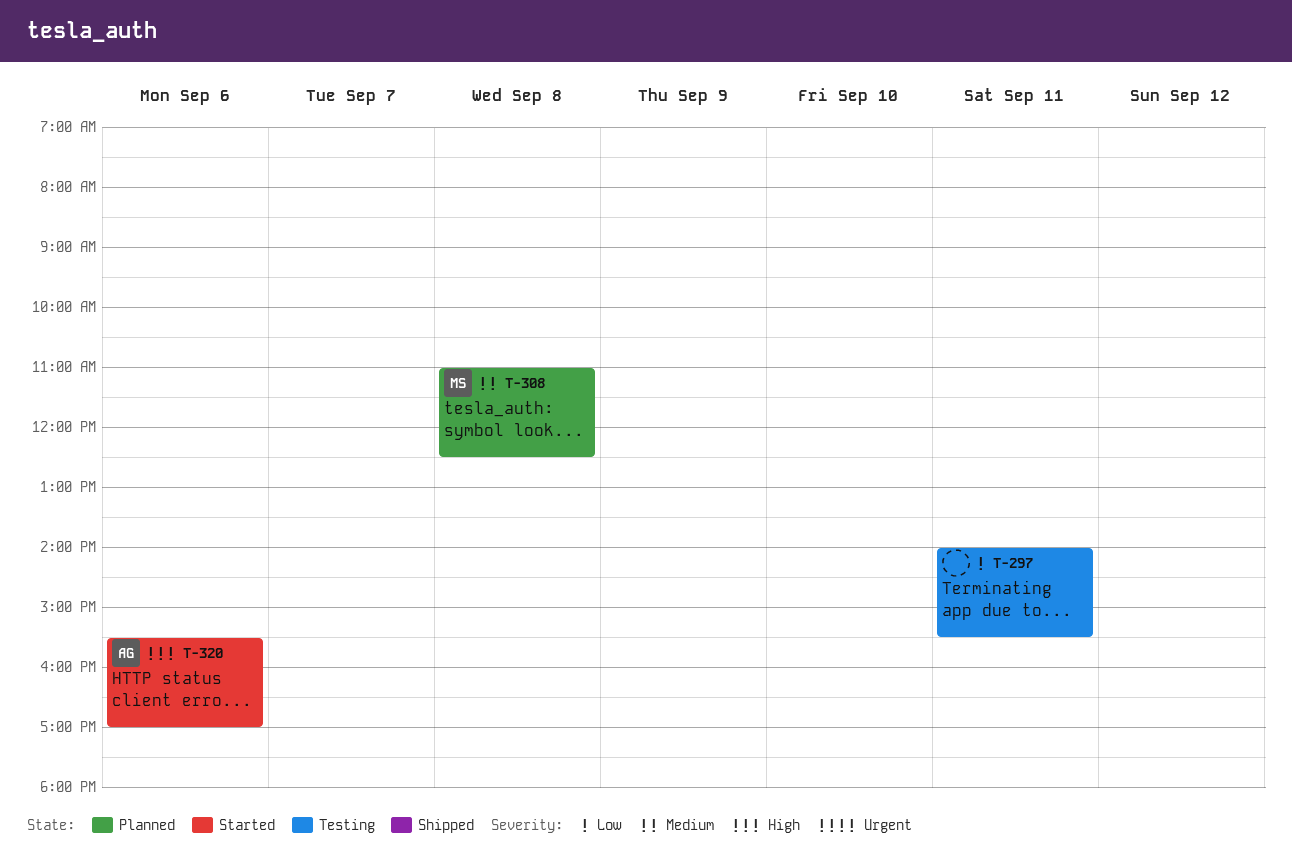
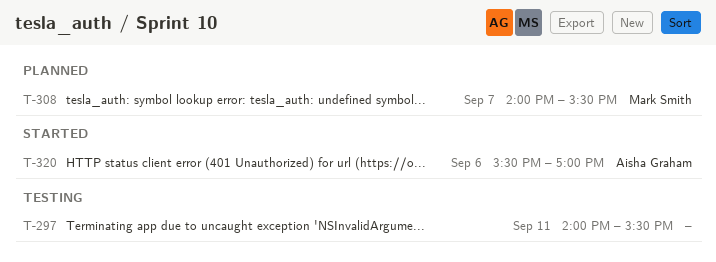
T-308, day: Sep 8 -> Sep 7
T-308, begins: 11:00 -> 14:00
T-308, ends: 12:30 -> 15:30

